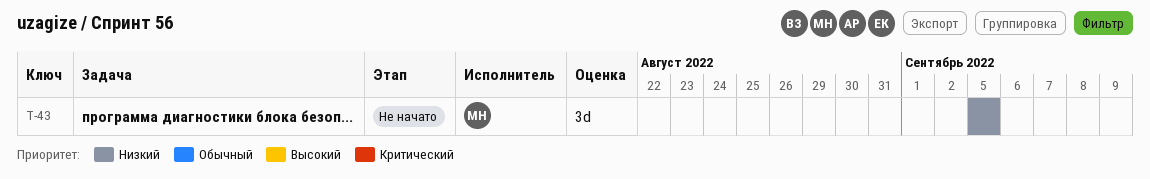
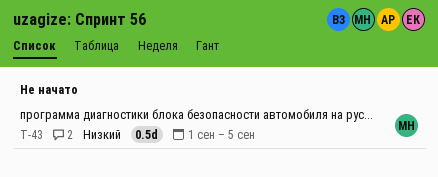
T-43, estimate: 3d -> 0.5d
T-43, start: Sep 5 -> Sep 1

